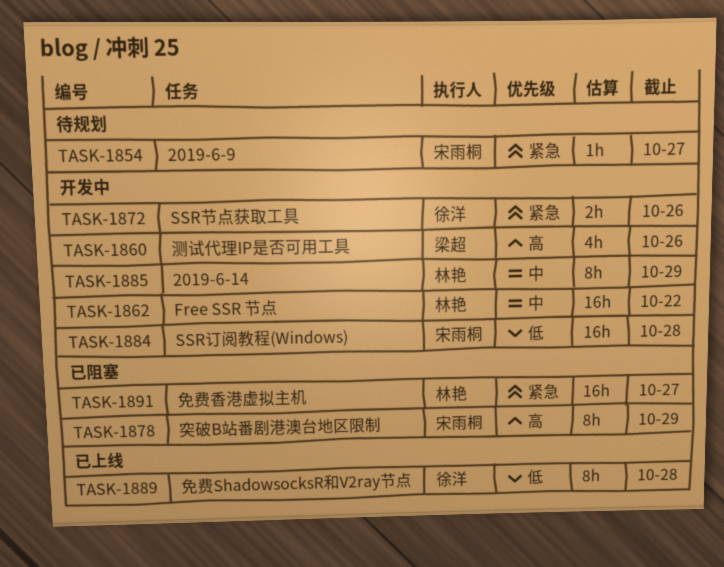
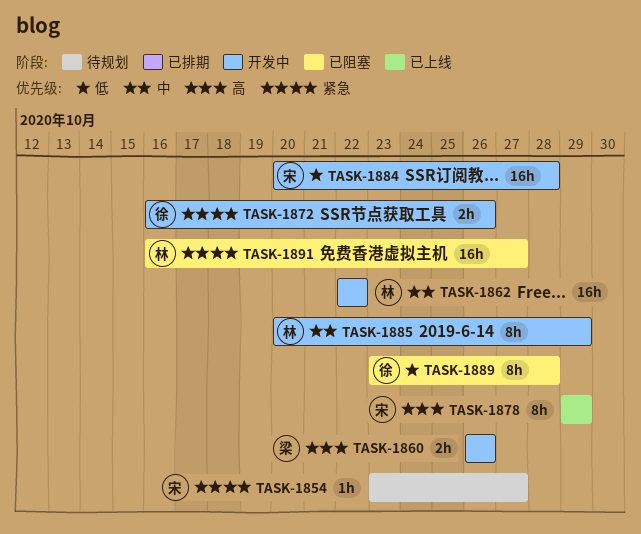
TASK-1860, estimate: 4h -> 2h
TASK-1878, status: 已阻塞 -> 已上线
TASK-1889, status: 已上线 -> 已阻塞

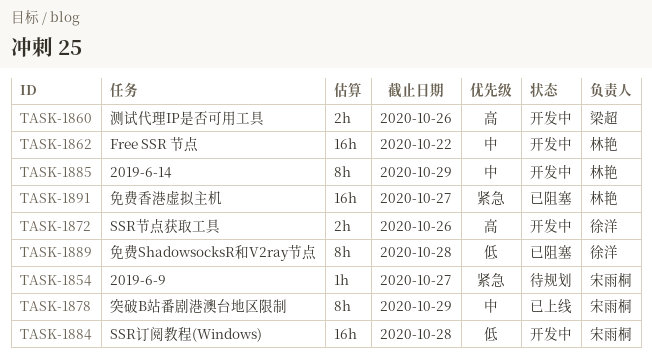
TASK-1872, priority: 紧急 -> 高
TASK-1878, priority: 高 -> 中

